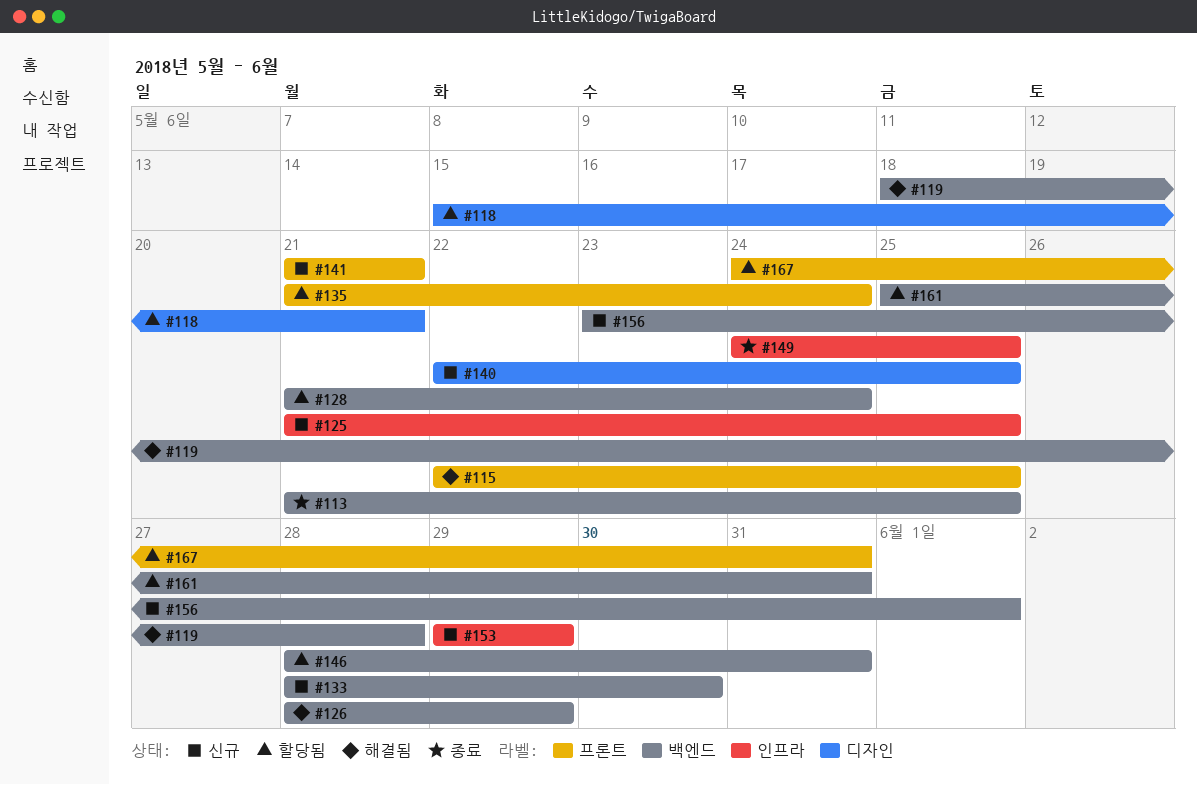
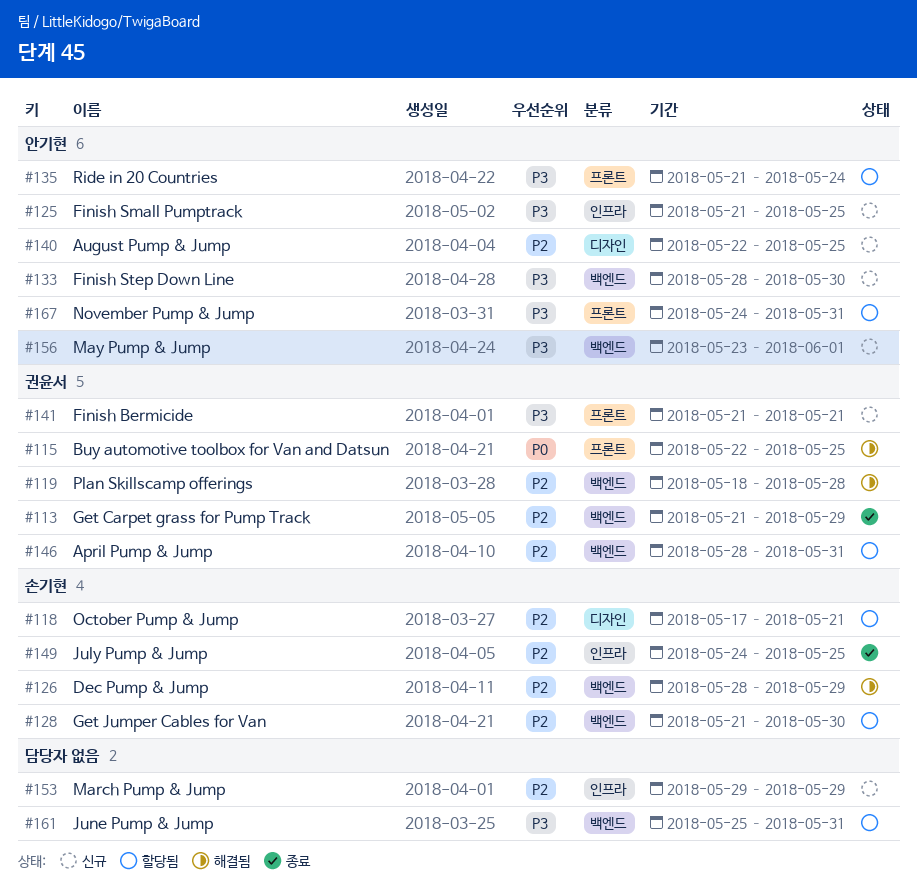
#113, due: May 25 -> May 29
#118, start: May 15 -> May 17
#128, due: May 24 -> May 30

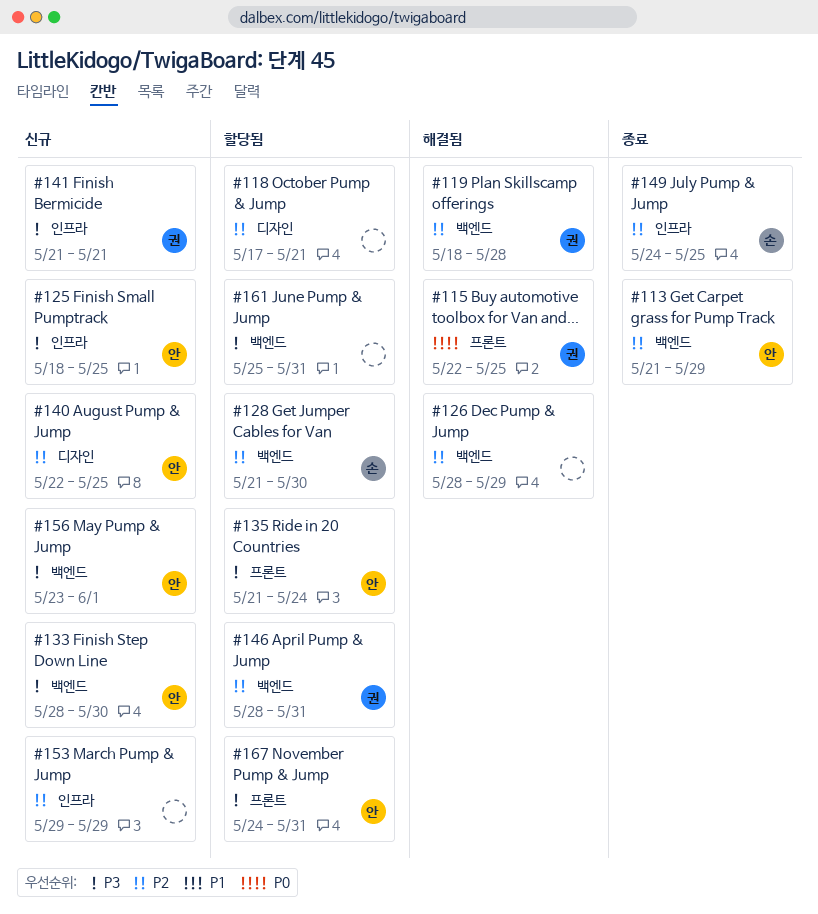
#113, owner: 권윤서 -> 안기현
#118, owner: 손기현 -> none
#125, start: May 21 -> May 18
#126, owner: 손기현 -> none
#141, label: 프론트 -> 인프라

